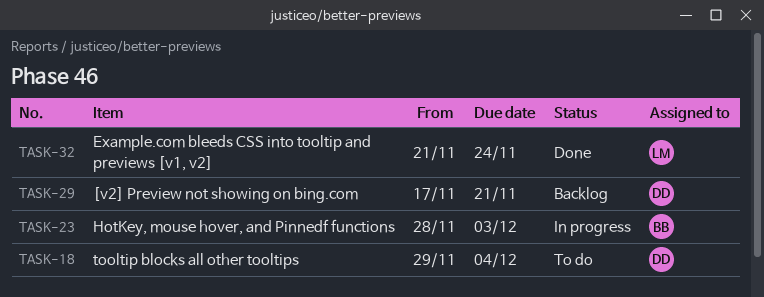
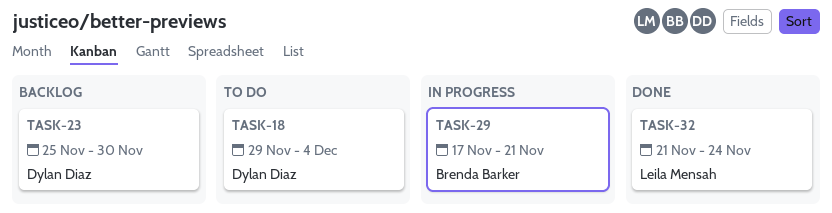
TASK-23, status: In progress -> Backlog
TASK-23, owner: Brenda Barker -> Dylan Diaz
TASK-23, start: Nov 28 -> Nov 25
TASK-23, due: Dec 3 -> Nov 30
TASK-29, status: Backlog -> In progress
TASK-29, owner: Dylan Diaz -> Brenda Barker

